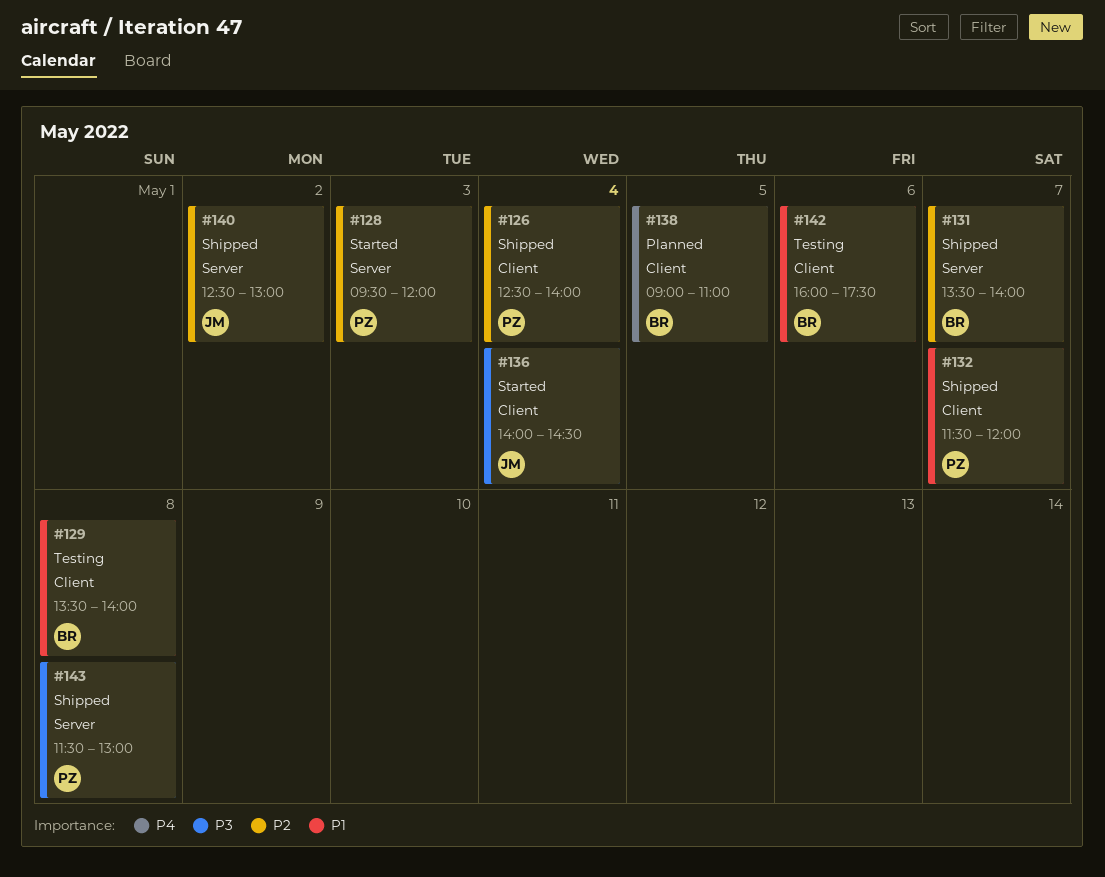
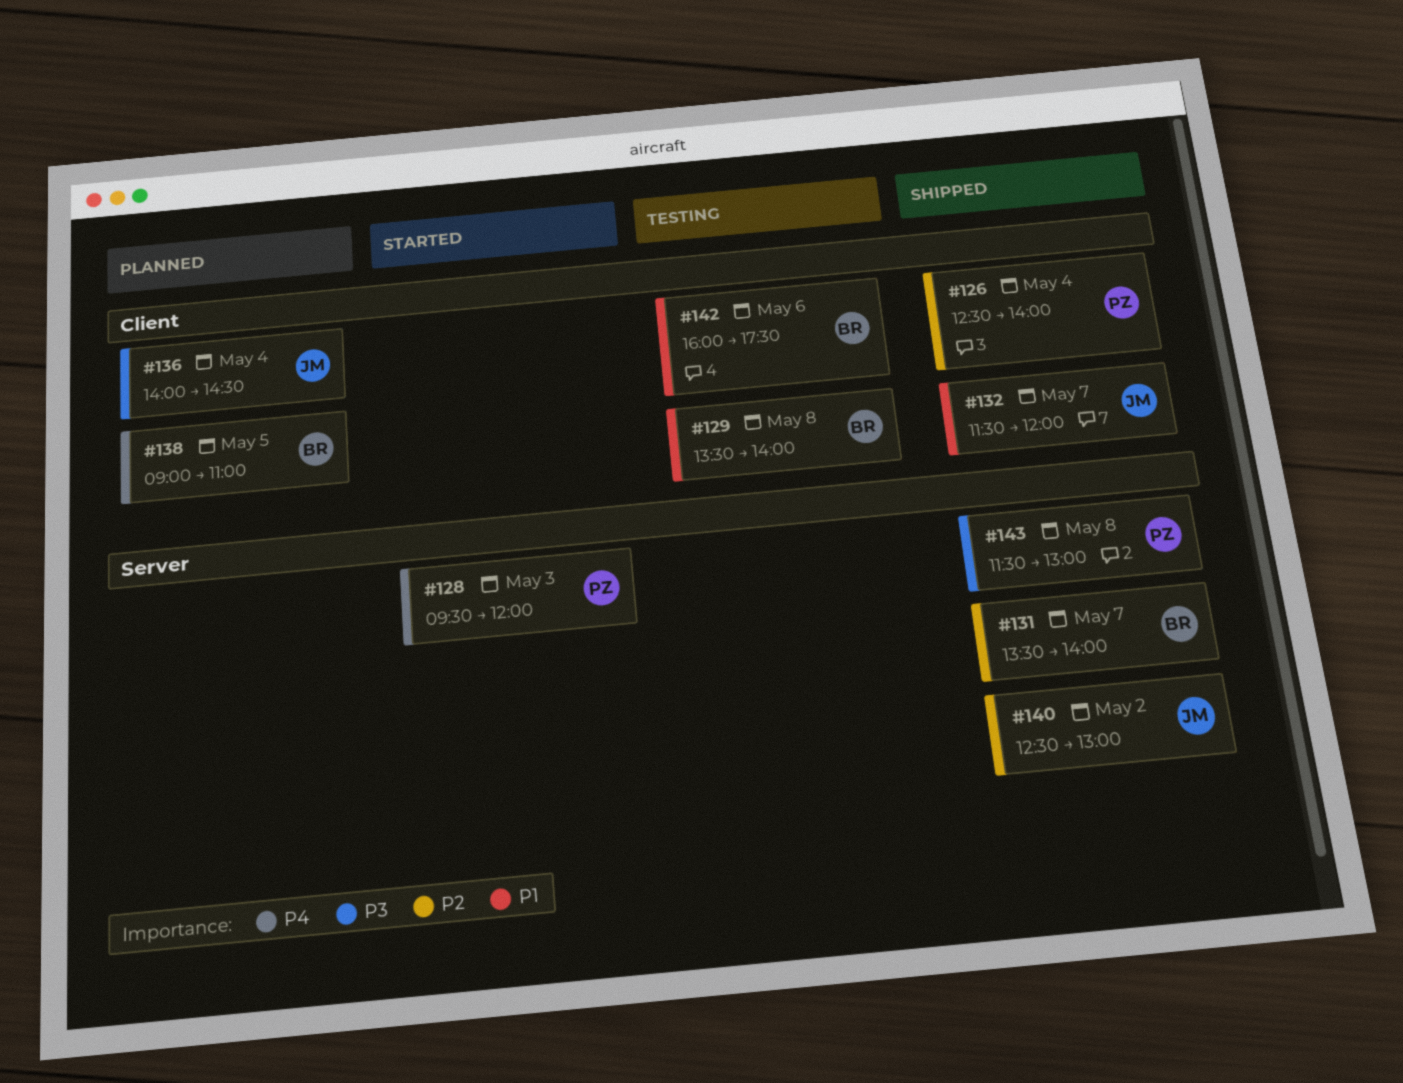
#128, priority: P2 -> P4
#132, owner: PZ -> JM
#136, status: Started -> Planned

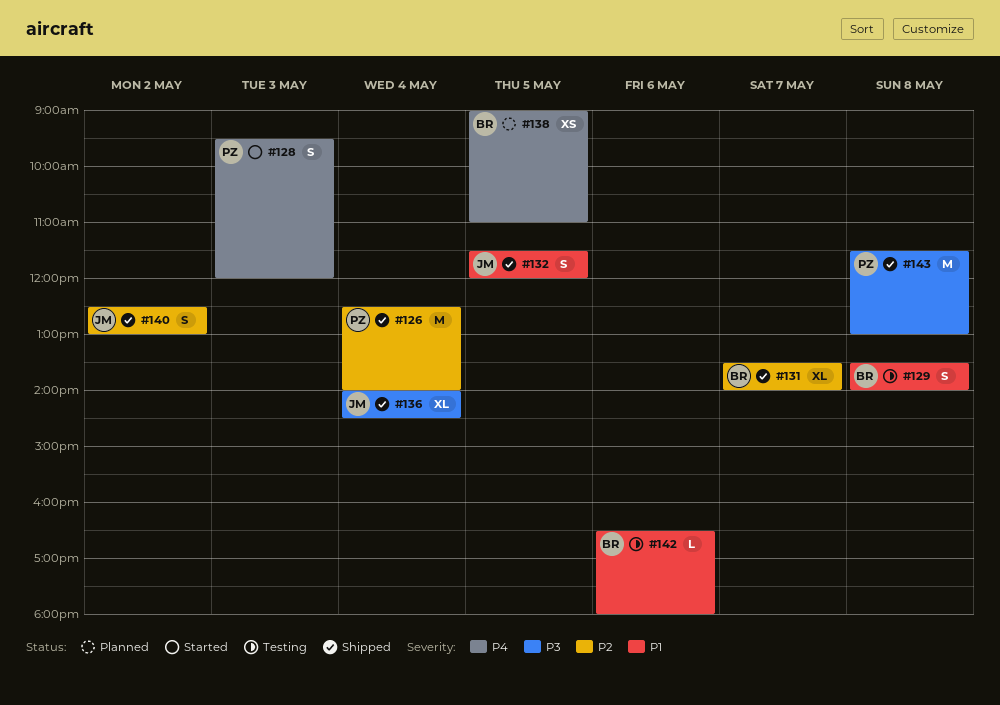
#132, day: May 7 -> May 5
#136, status: Planned -> Shipped
#142, begins: 16:00 -> 16:30
#142, ends: 17:30 -> 18:00

